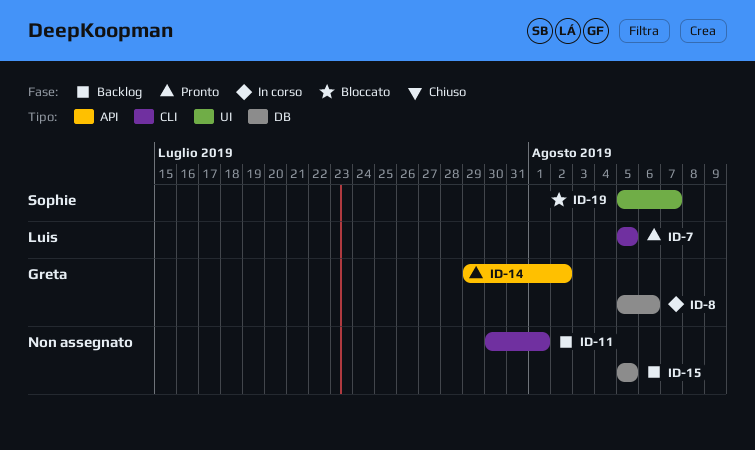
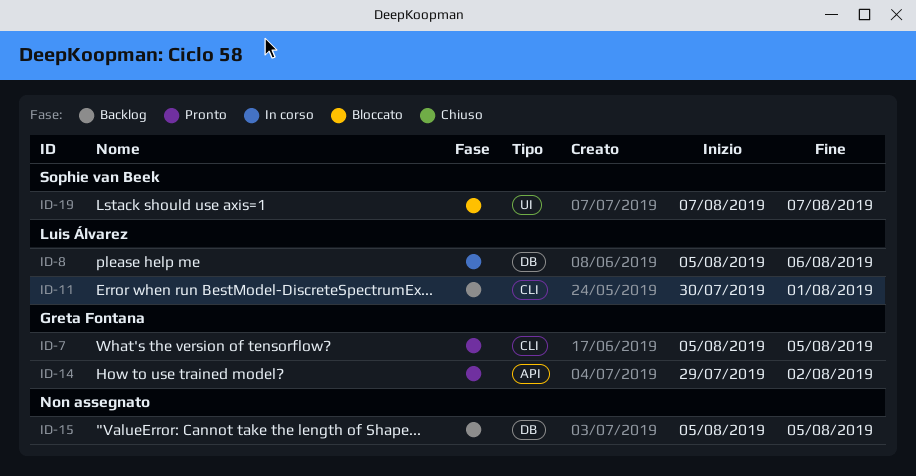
ID-7, owner: Luis Álvarez -> Greta Fontana
ID-8, owner: Greta Fontana -> Luis Álvarez
ID-11, owner: none -> Luis Álvarez
ID-19, start: Aug 5 -> Aug 7

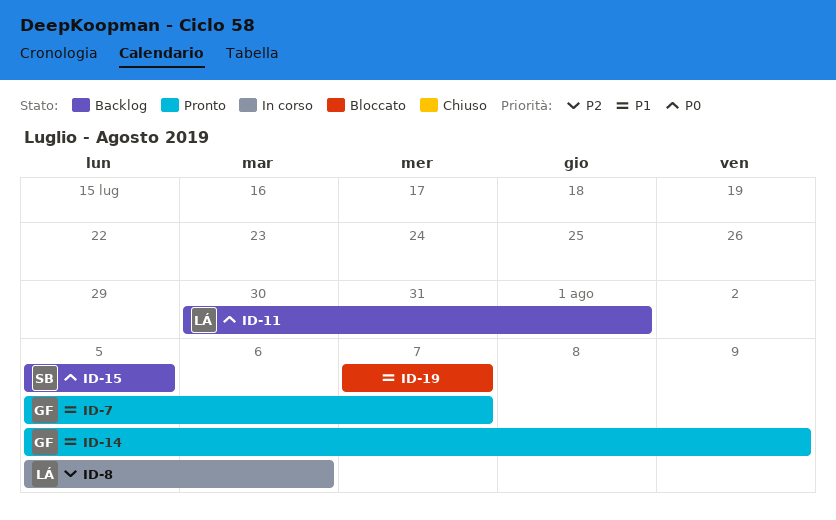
ID-7, due: Aug 5 -> Aug 7
ID-14, start: Jul 29 -> Aug 5
ID-14, due: Aug 2 -> Aug 9
ID-15, owner: none -> Sophie van Beek
ID-19, owner: Sophie van Beek -> none

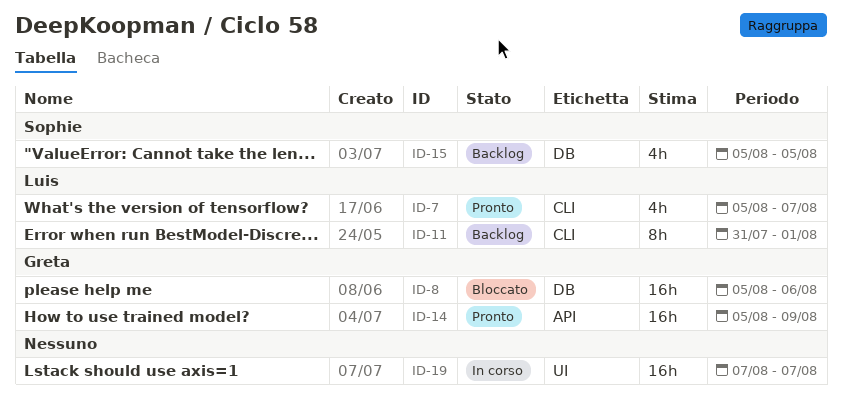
ID-7, owner: Greta -> Luis
ID-8, status: In corso -> Bloccato
ID-8, owner: Luis -> Greta
ID-11, start: Jul 30 -> Jul 31
ID-19, status: Bloccato -> In corso

